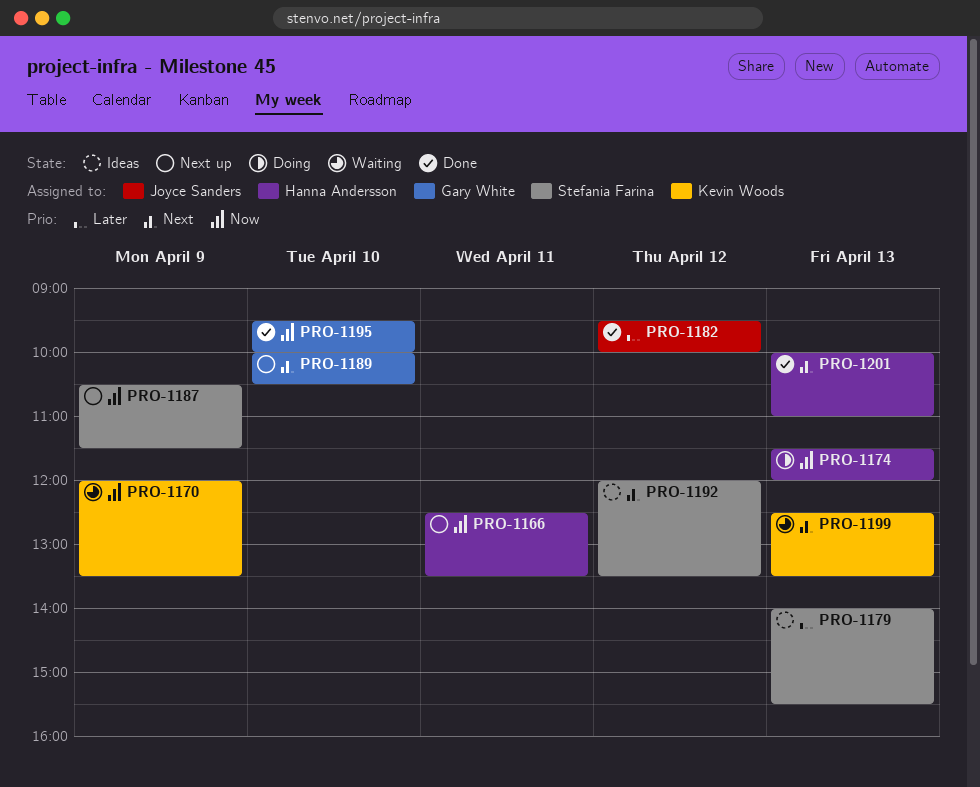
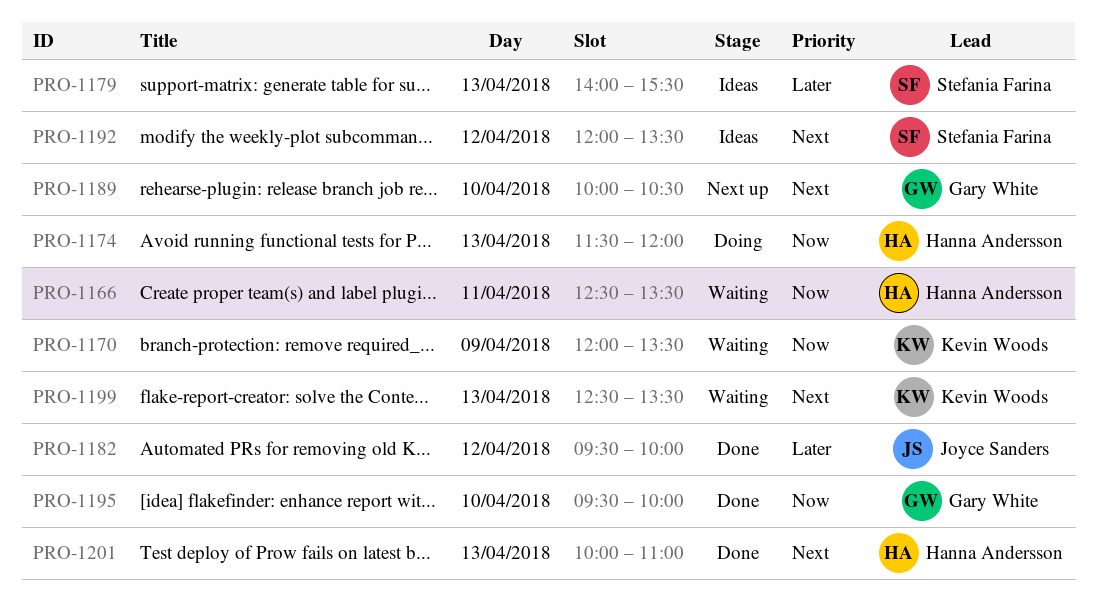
PRO-1166, status: Next up -> Waiting
PRO-1187: present -> none

